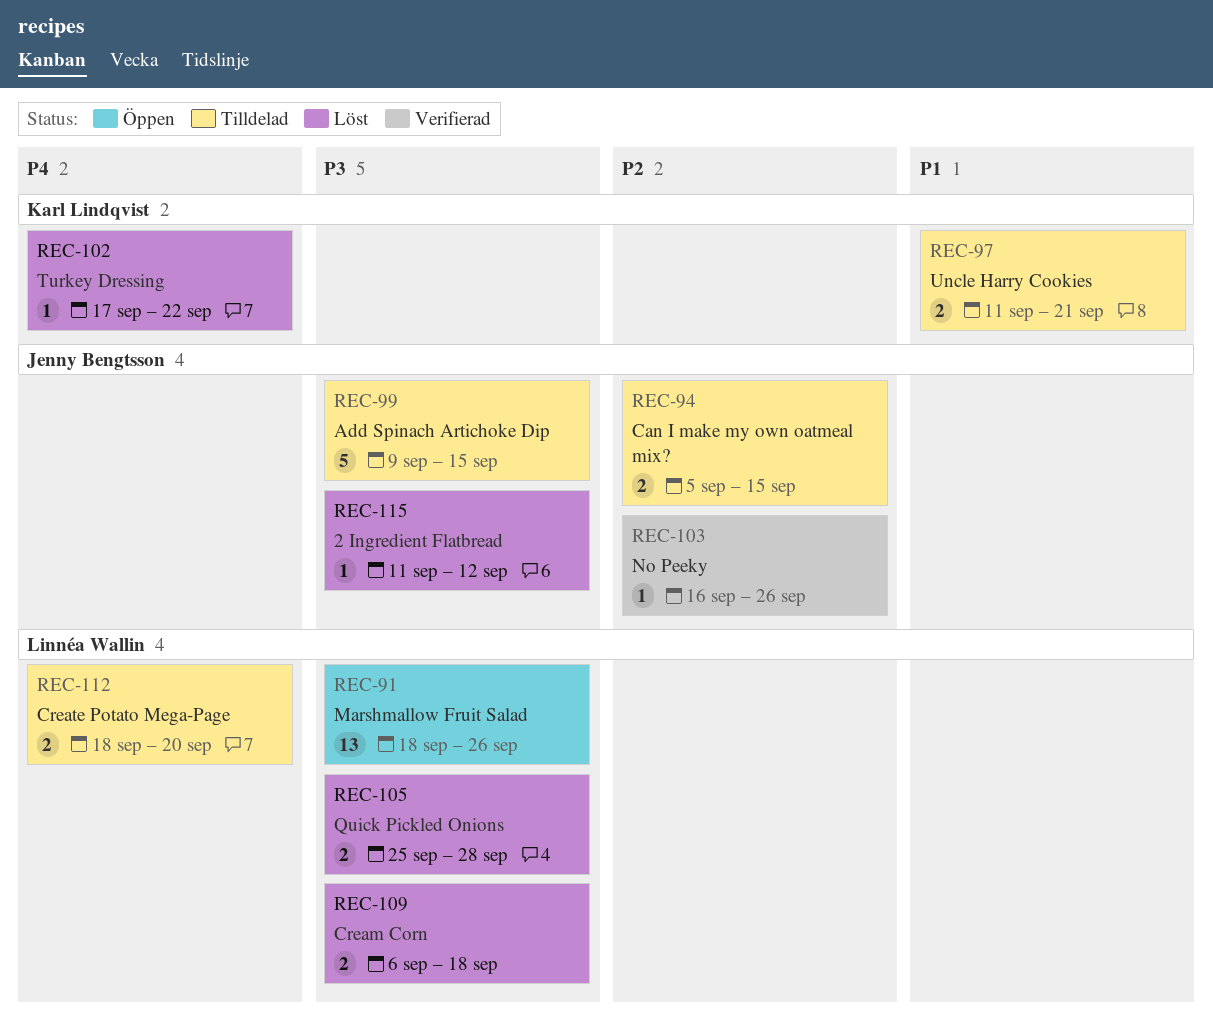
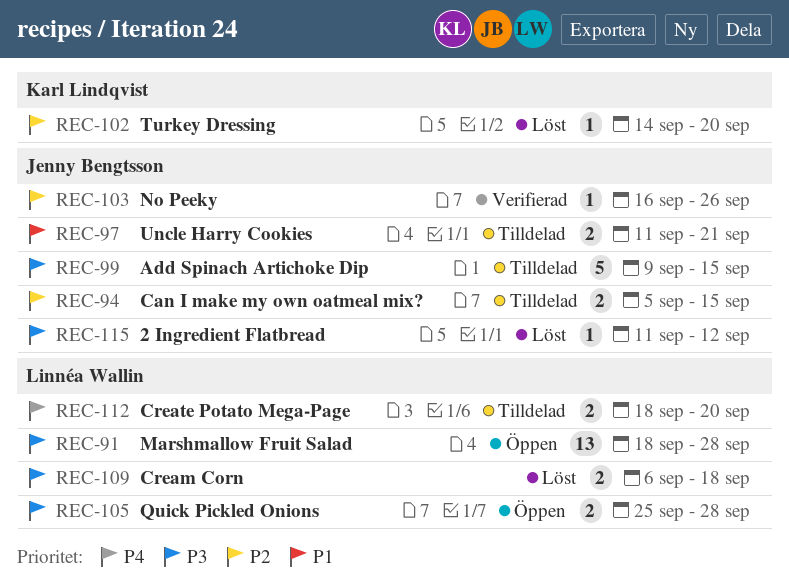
REC-91, due: Sep 26 -> Sep 28
REC-97, owner: Karl Lindqvist -> Jenny Bengtsson
REC-102, priority: P4 -> P2
REC-102, start: Sep 17 -> Sep 14
REC-102, due: Sep 22 -> Sep 20
REC-105, status: Löst -> Öppen

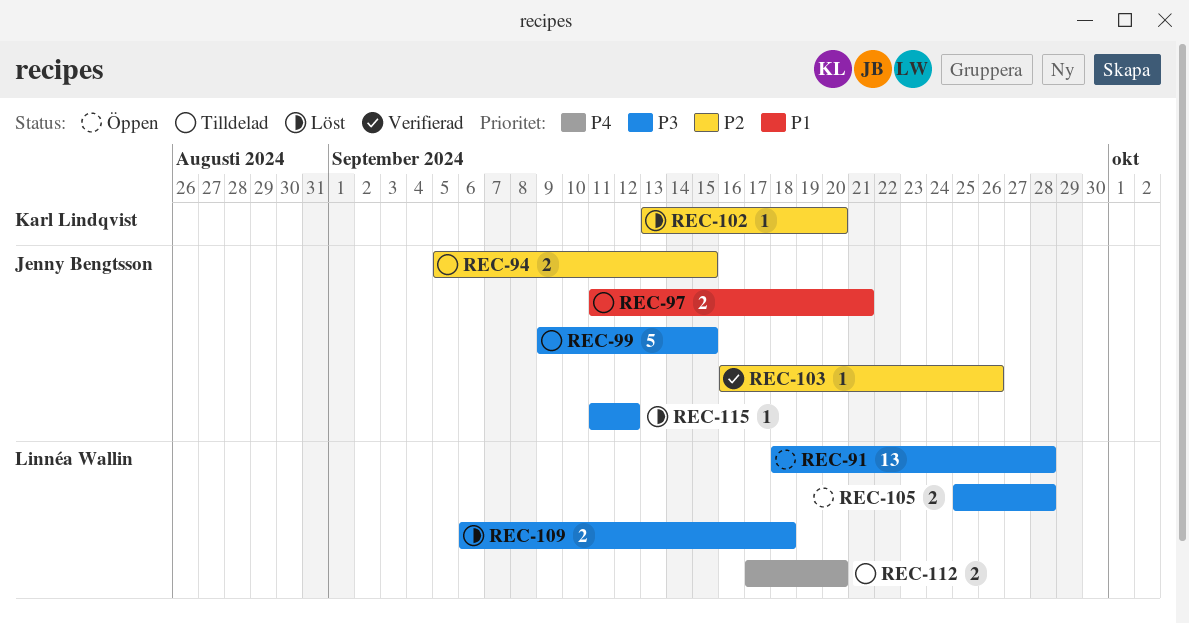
REC-102, start: Sep 14 -> Sep 13
REC-112, start: Sep 18 -> Sep 17

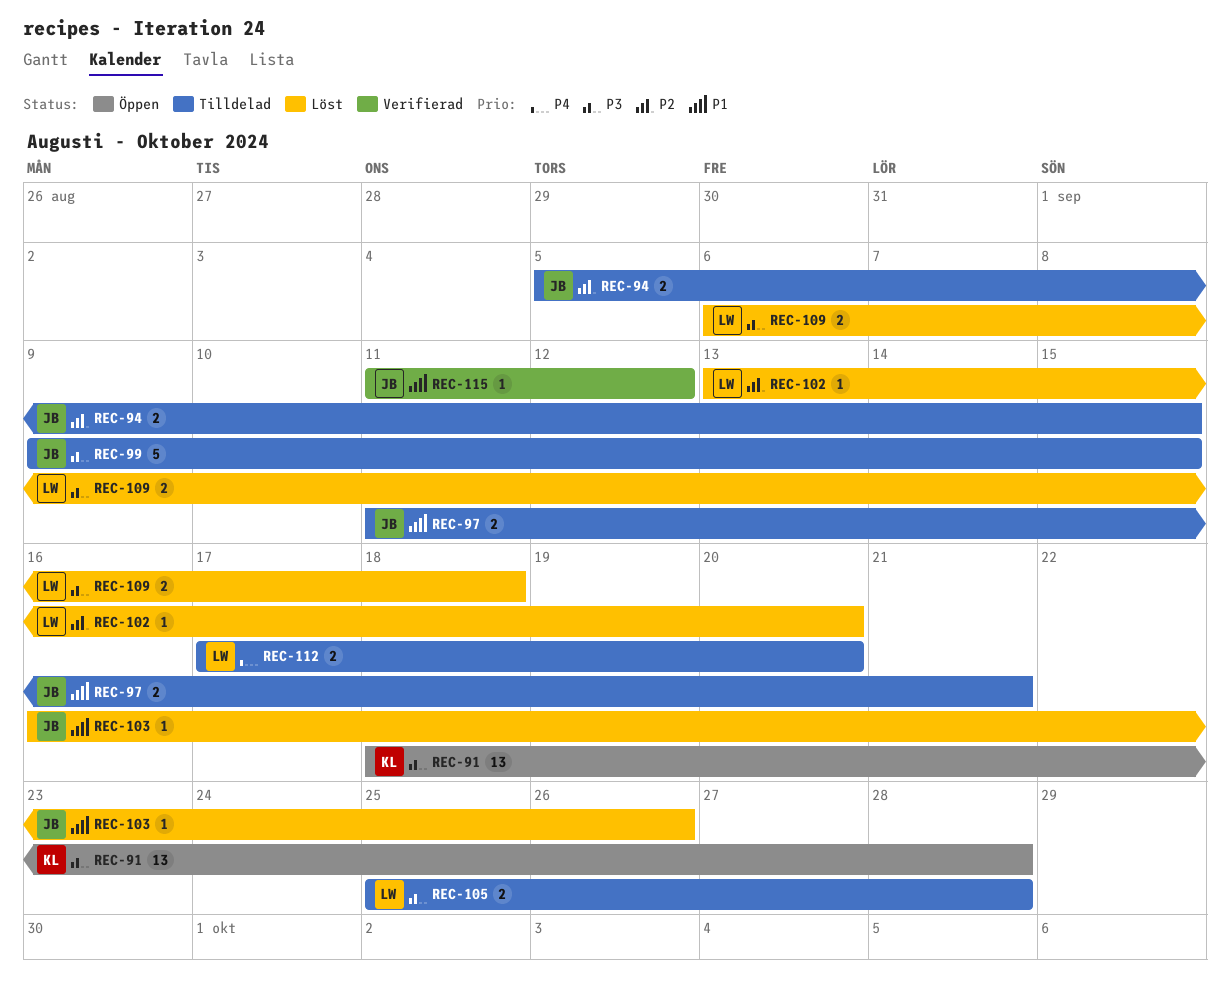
REC-91, owner: Linnéa Wallin -> Karl Lindqvist
REC-102, owner: Karl Lindqvist -> Linnéa Wallin
REC-103, status: Verifierad -> Löst
REC-103, priority: P2 -> P1
REC-105, status: Öppen -> Tilldelad
REC-115, status: Löst -> Verifierad
REC-115, priority: P3 -> P1

